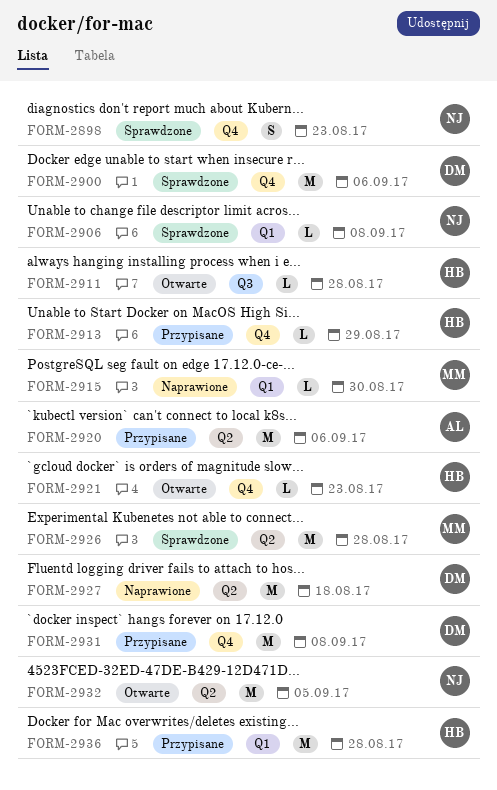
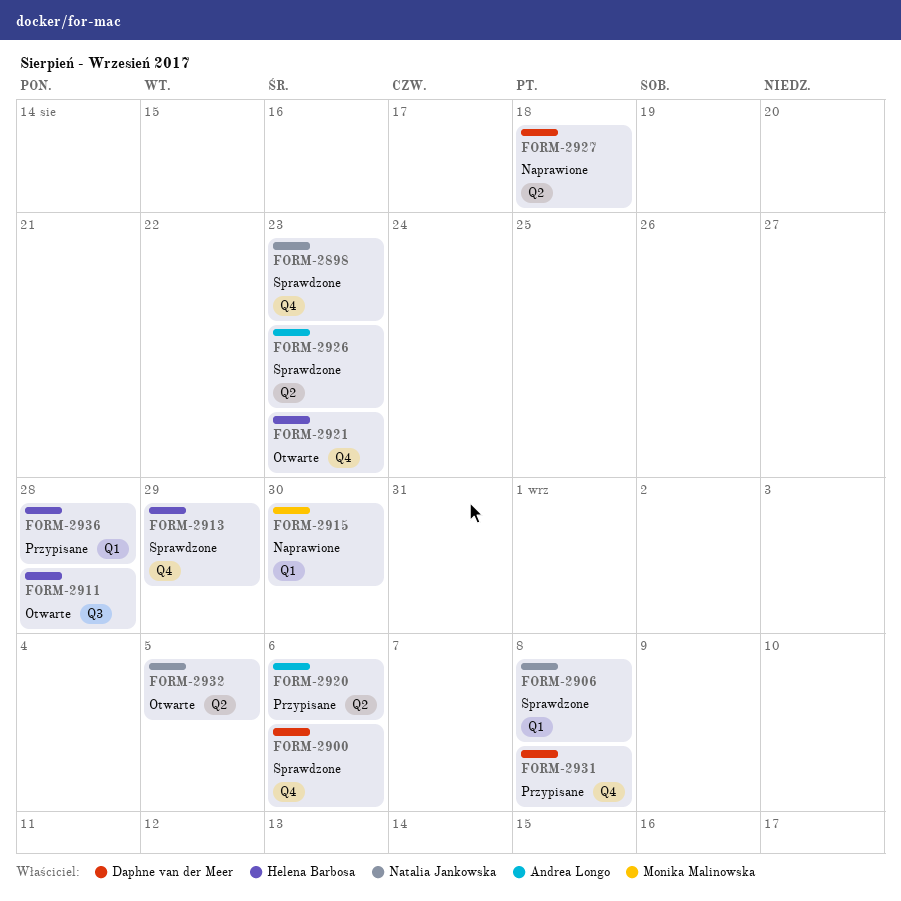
FORM-2913, status: Przypisane -> Sprawdzone
FORM-2926, owner: Monika Malinowska -> Andrea Longo
FORM-2926, due: Aug 28 -> Aug 23

